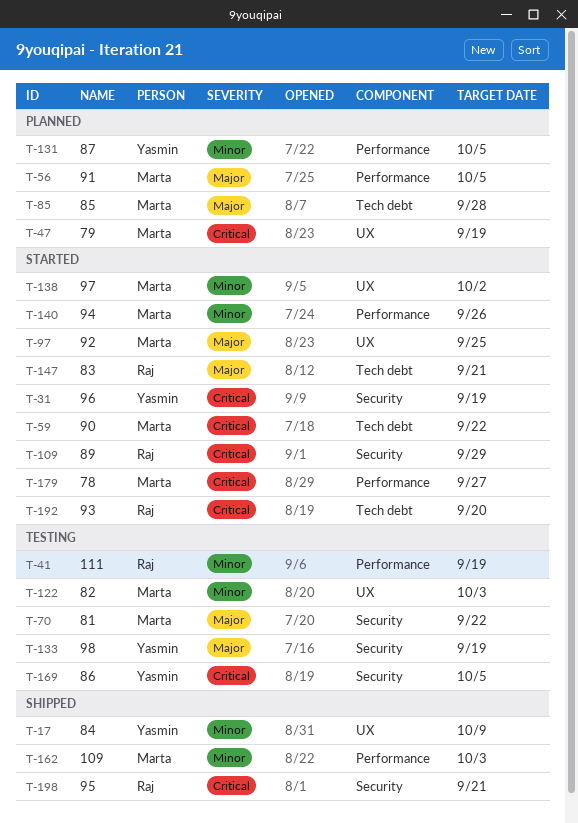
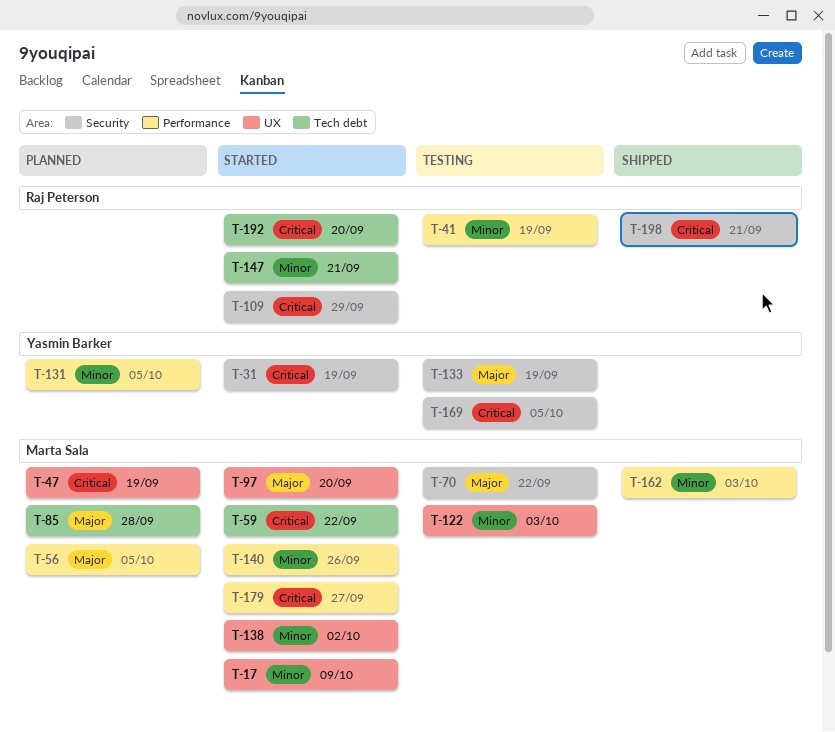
T-17, status: Shipped -> Started
T-17, owner: Yasmin Barker -> Marta Sala
T-97, due: Sep 25 -> Sep 20
T-147, priority: Major -> Minor

